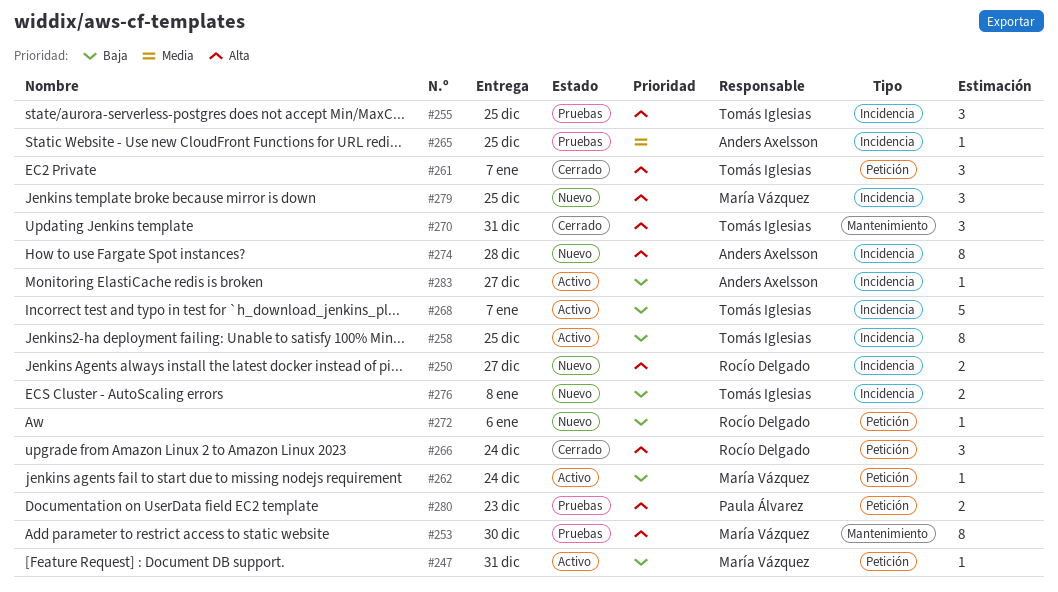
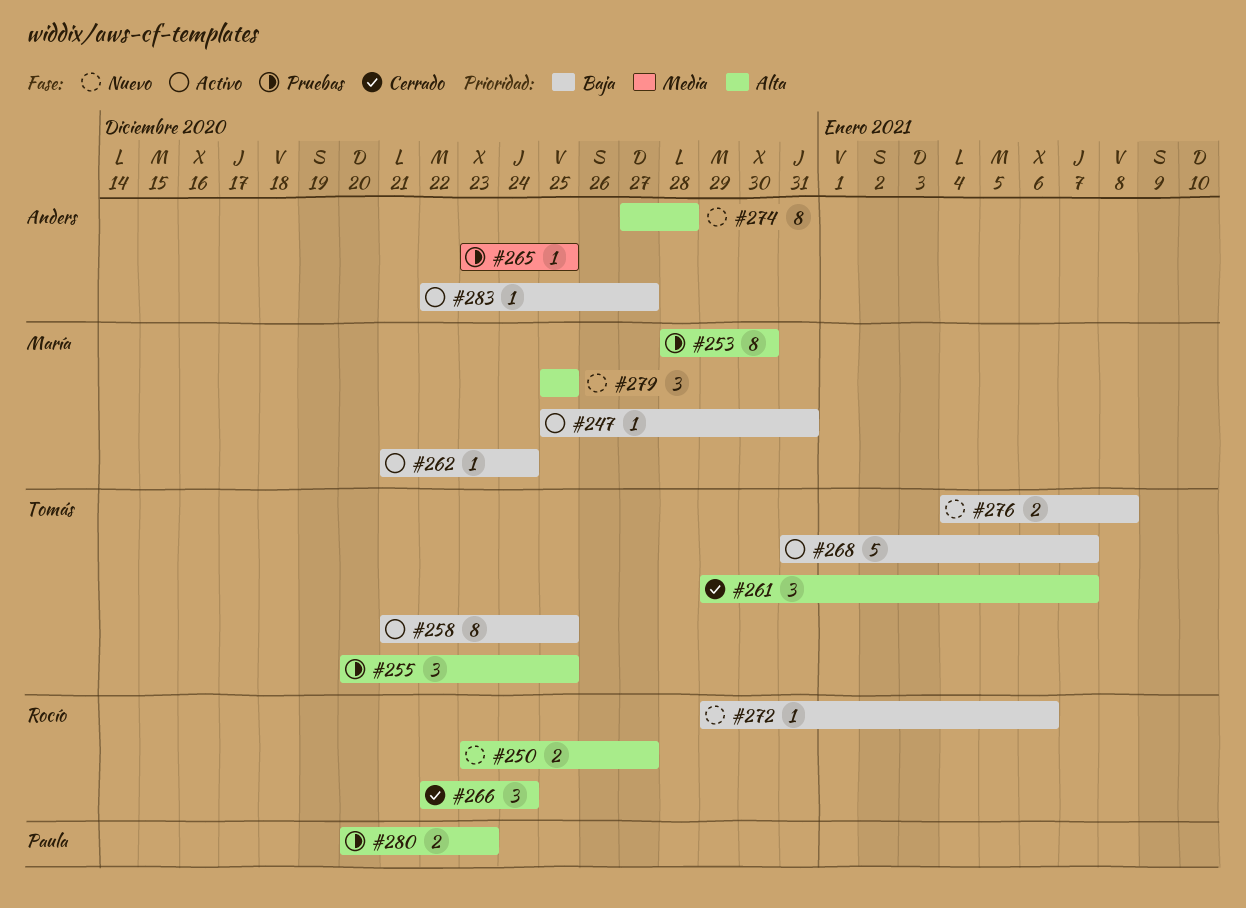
#270: present -> none

